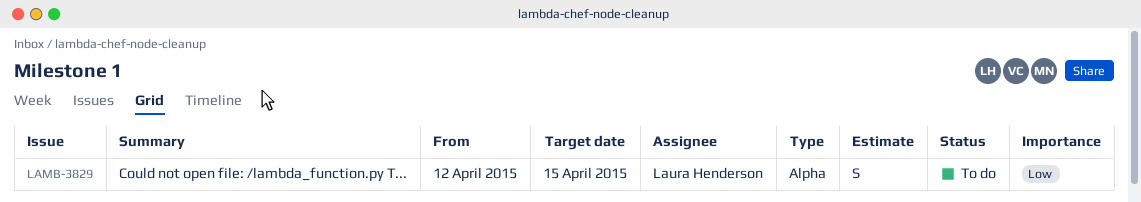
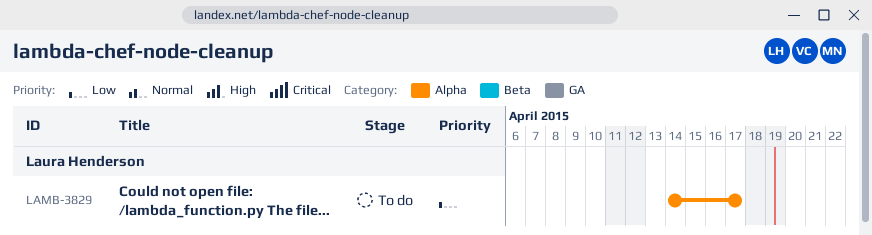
LAMB-3829, start: Apr 12 -> Apr 14
LAMB-3829, due: Apr 15 -> Apr 17

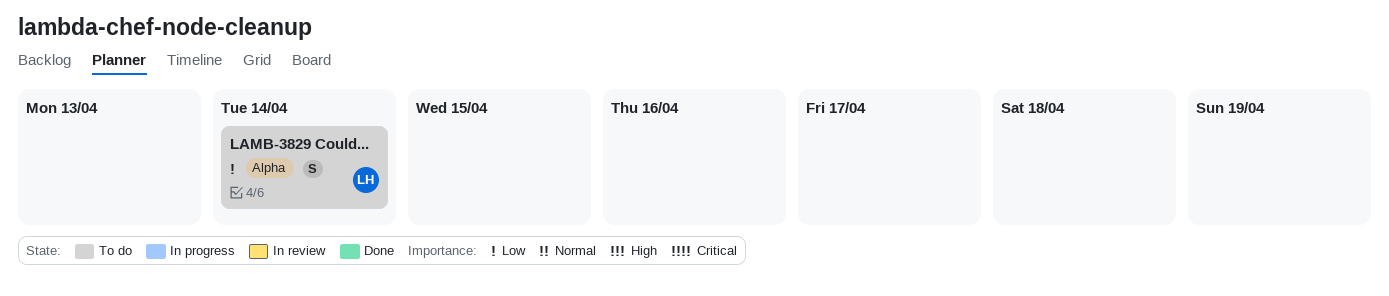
LAMB-3829, due: Apr 17 -> Apr 14

